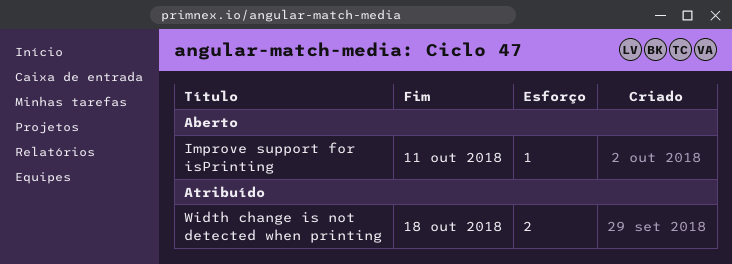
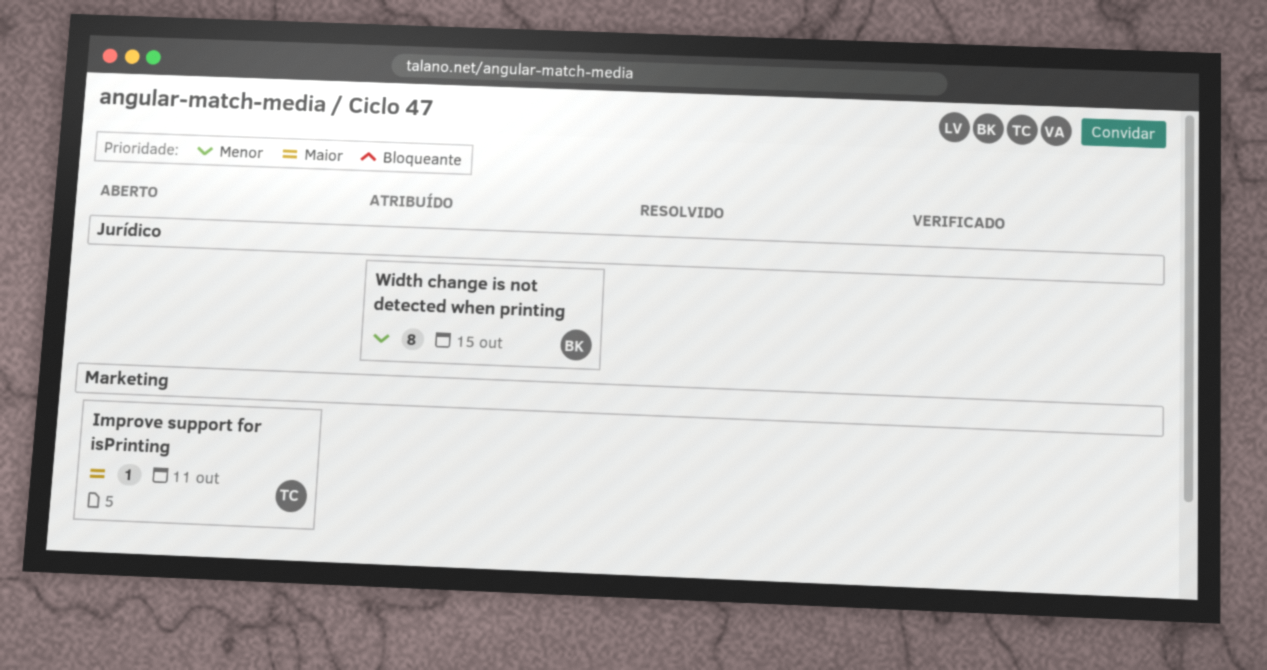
Width change is not detected when printing, estimate: 2 -> 8
Width change is not detected when printing, due: Oct 18 -> Oct 15

